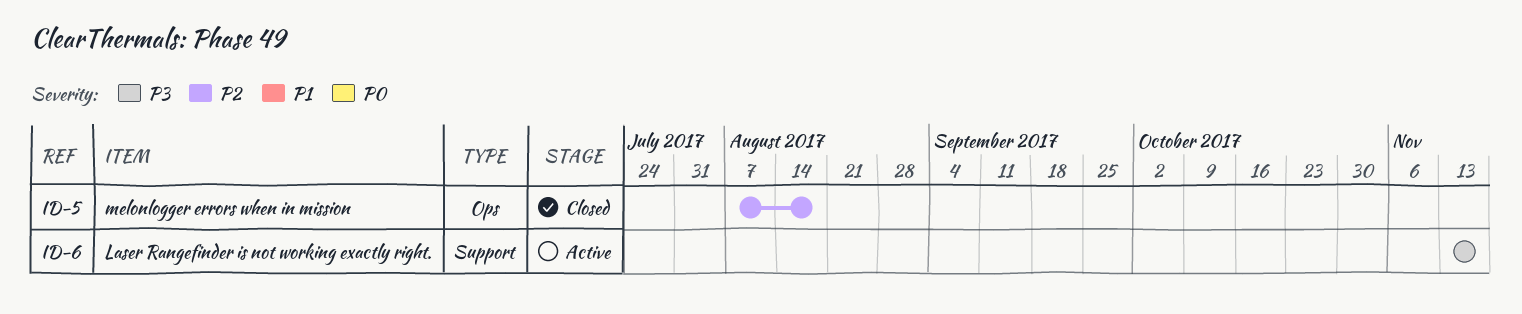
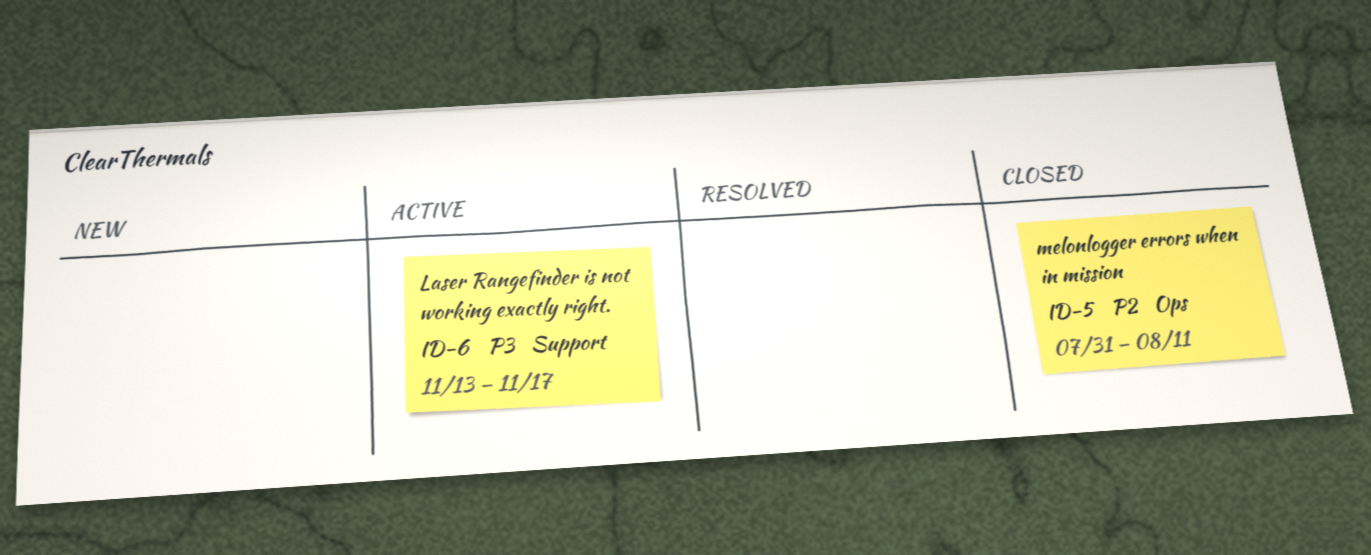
ID-5, start: Aug 7 -> Jul 31
ID-5, due: Aug 18 -> Aug 11

